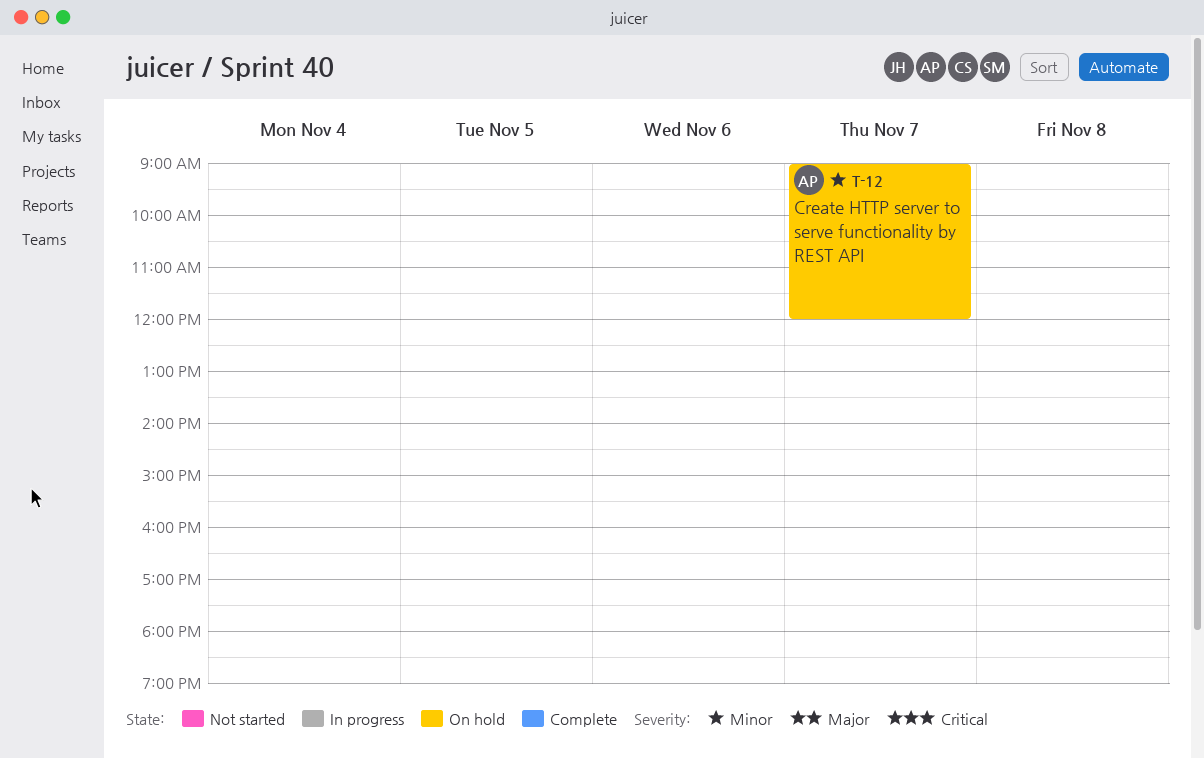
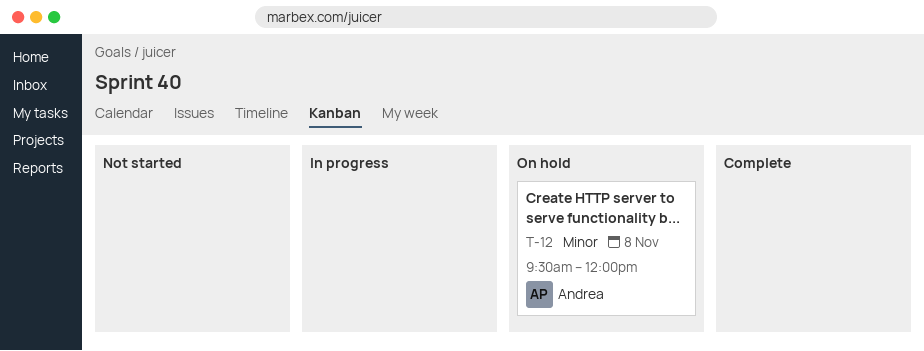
T-12, day: Nov 7 -> Nov 8
T-12, begins: 09:00 -> 09:30

